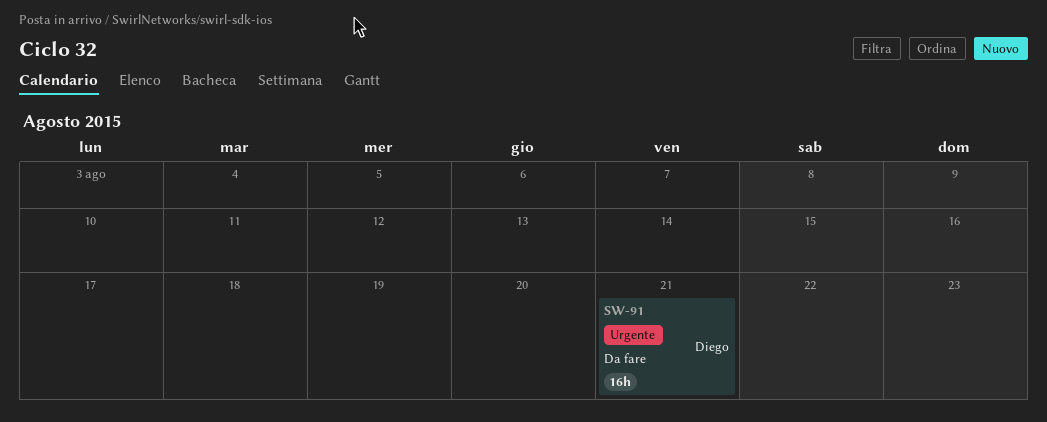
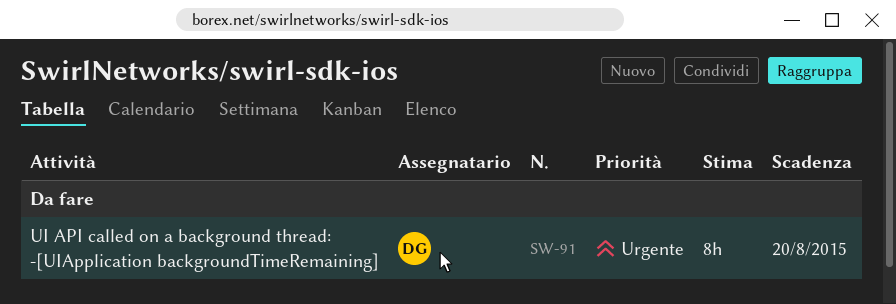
SW-91, estimate: 16h -> 8h
SW-91, due: Aug 21 -> Aug 20

